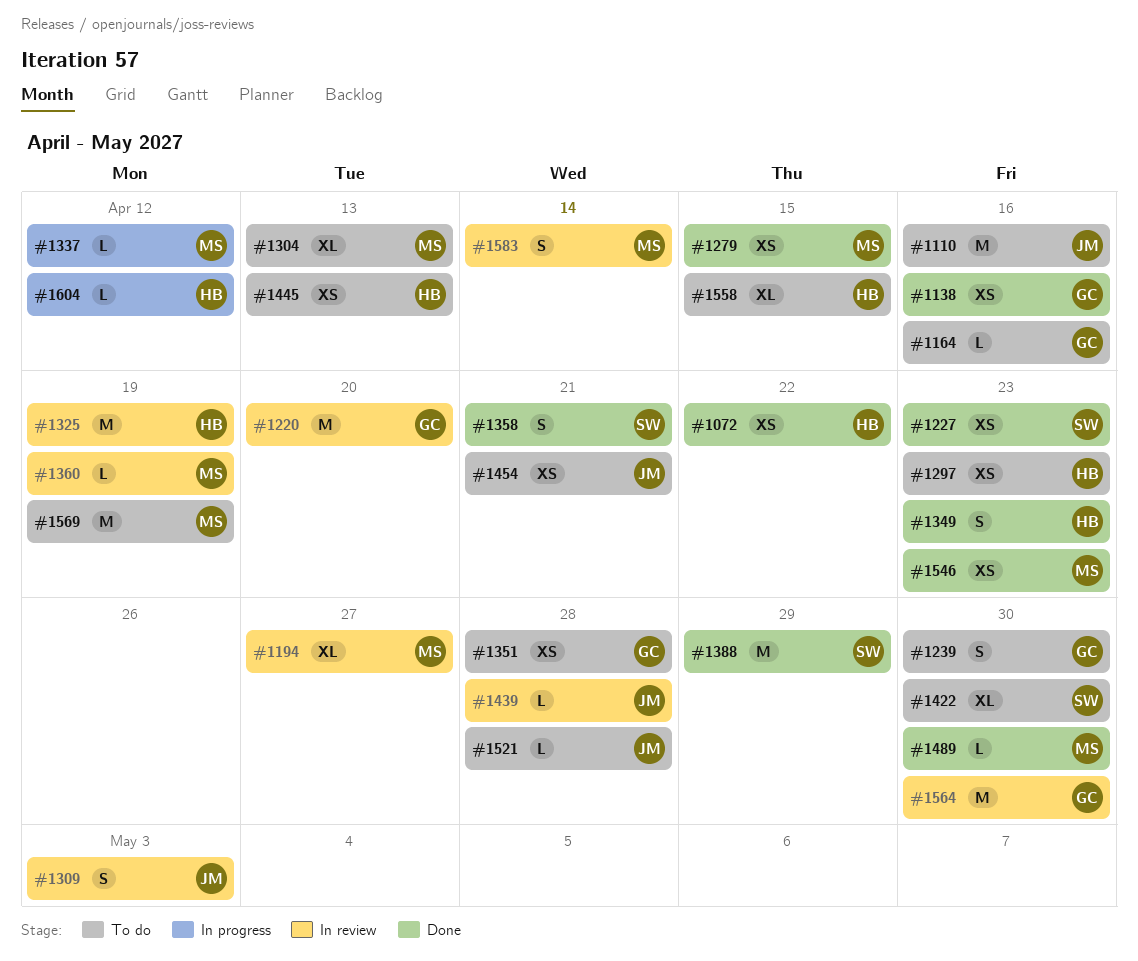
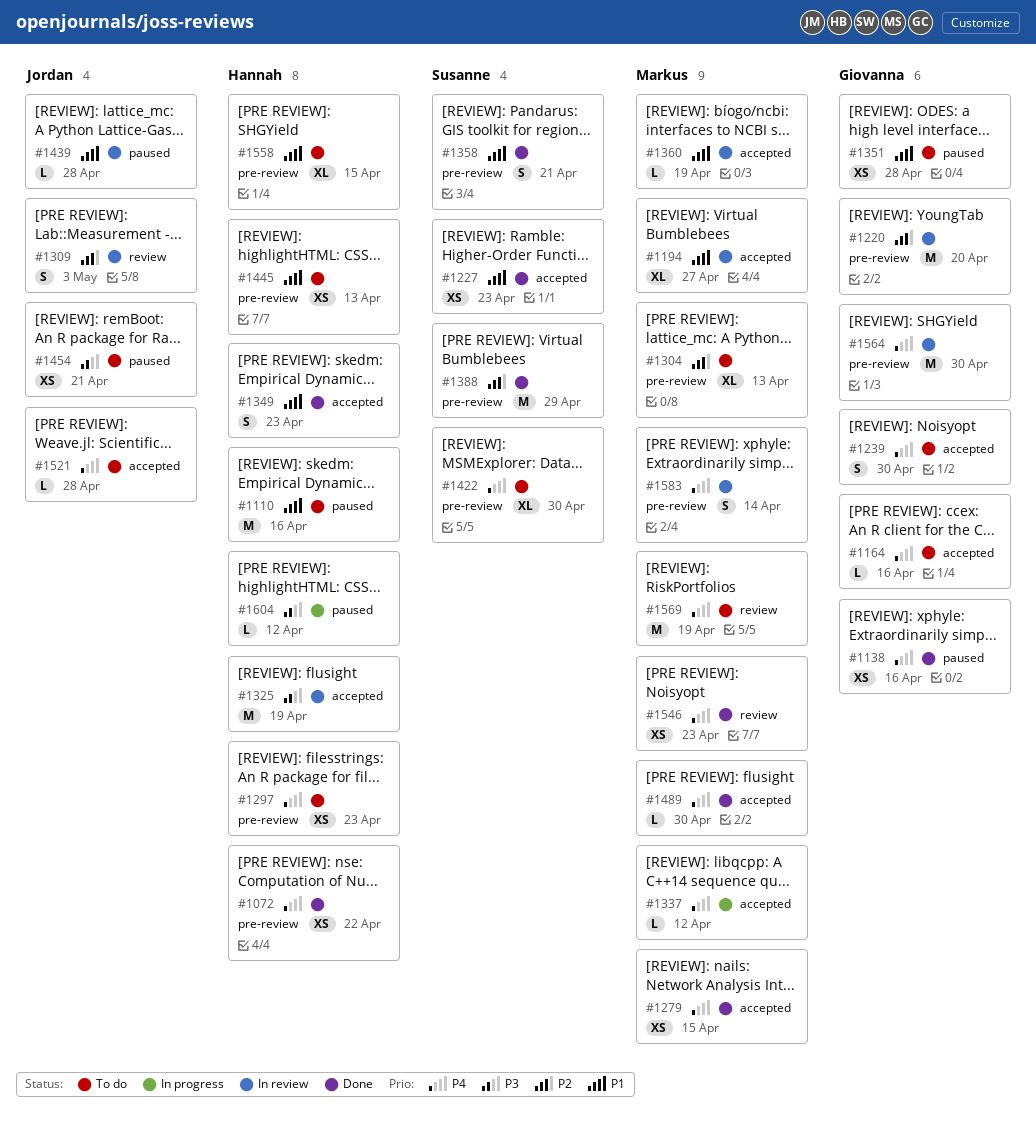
#1110, owner: Jordan -> Hannah

